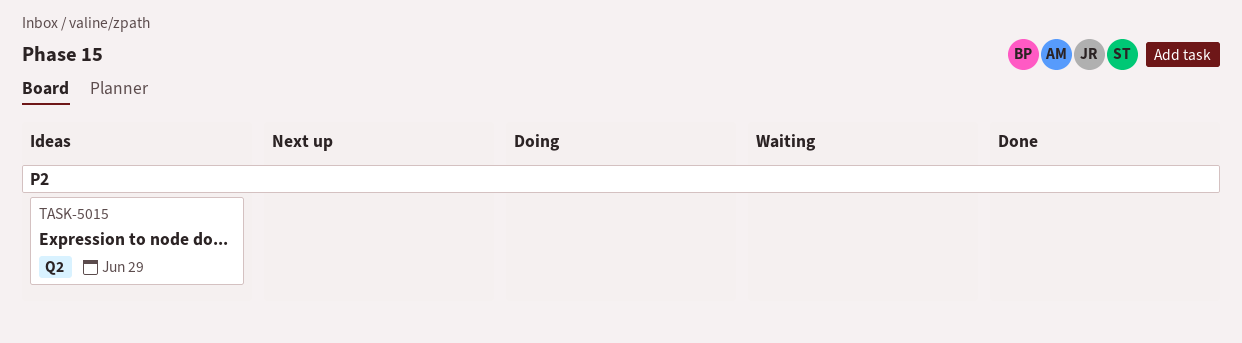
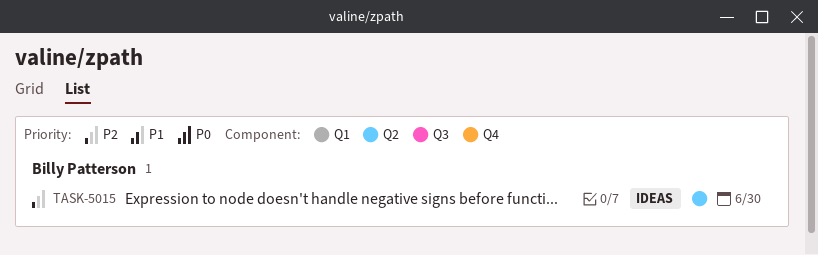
TASK-5015, due: Jun 29 -> Jun 30

